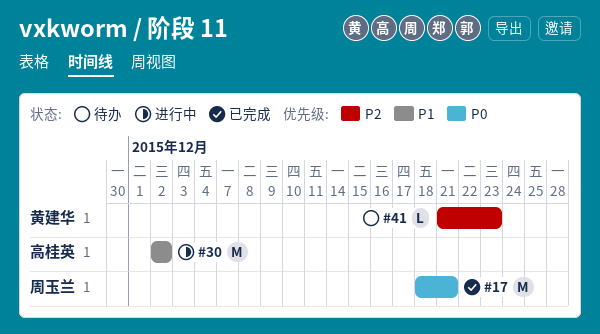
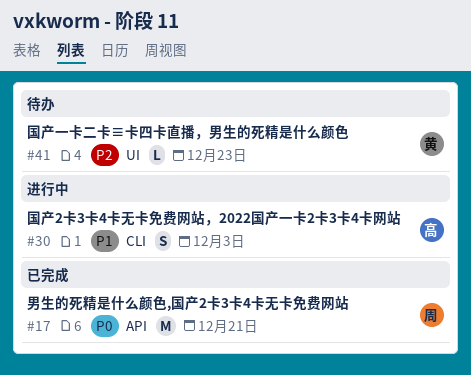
#30, estimate: M -> S
#30, due: Dec 2 -> Dec 3

